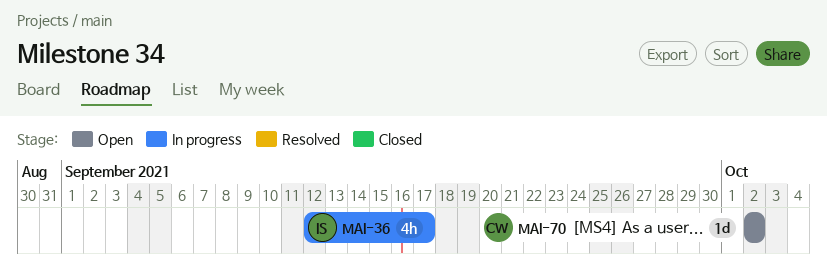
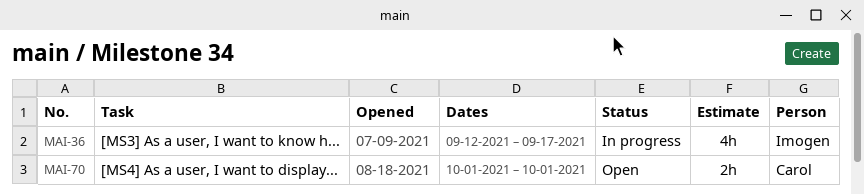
MAI-70, estimate: 1d -> 2h
MAI-70, start: Oct 2 -> Oct 1
MAI-70, due: Oct 2 -> Oct 1

